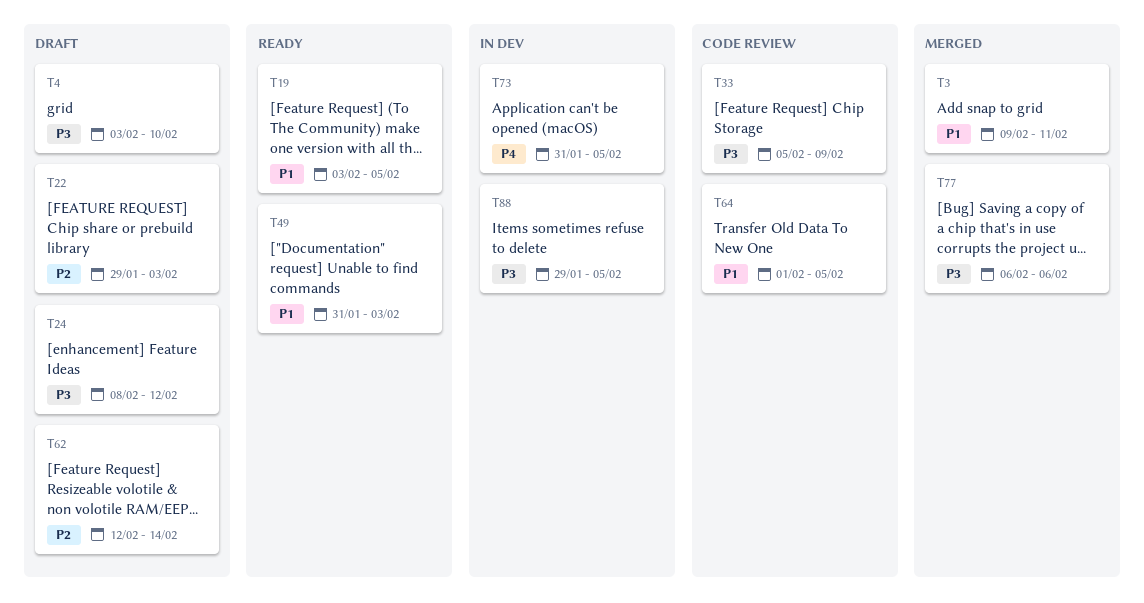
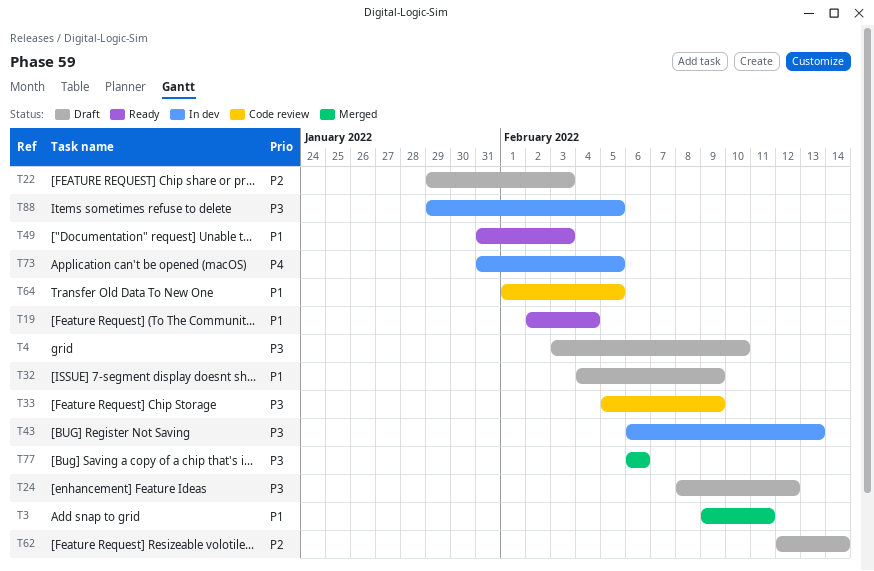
T19, start: Feb 3 -> Feb 2
T19, due: Feb 5 -> Feb 4
T32: none -> present
T43: none -> present

